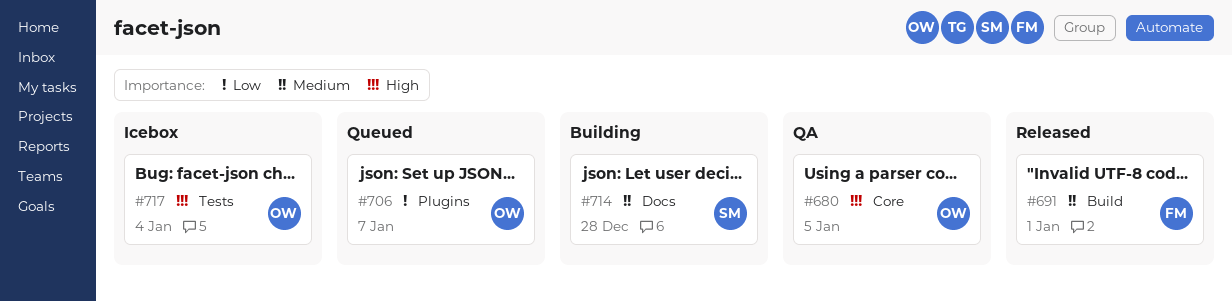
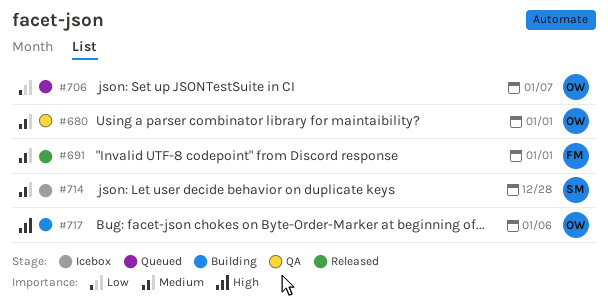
#680, priority: High -> Medium
#680, due: Jan 5 -> Jan 1
#714, status: Building -> Icebox
#717, status: Icebox -> Building
#717, due: Jan 4 -> Jan 6

